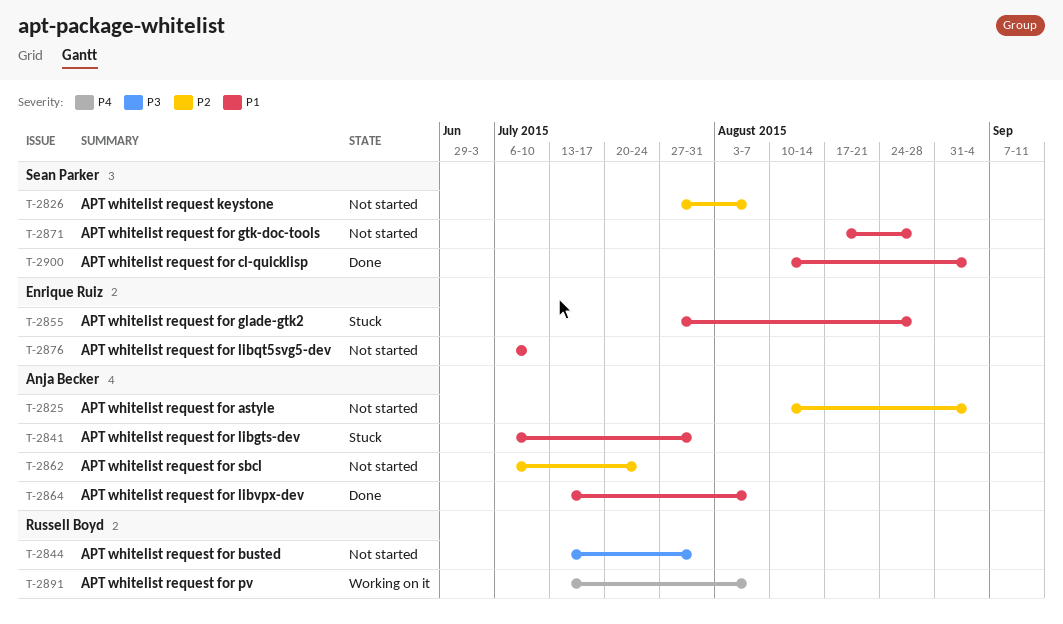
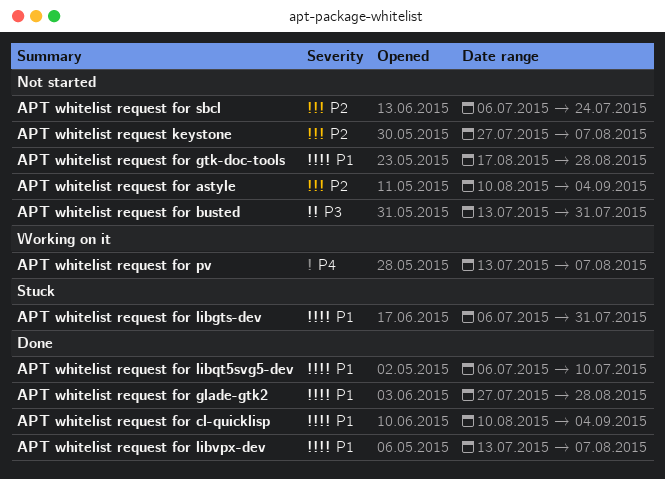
APT whitelist request for glade-gtk2, status: Stuck -> Done
APT whitelist request for libqt5svg5-dev, status: Not started -> Done

